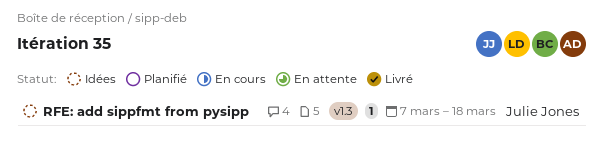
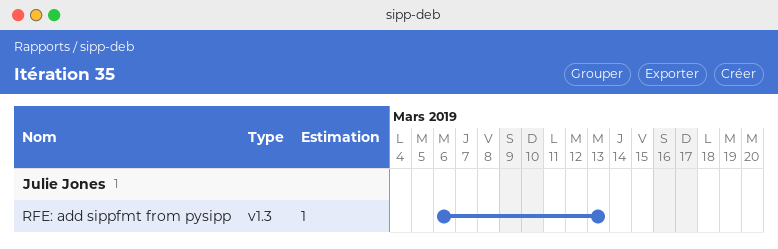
RFE: add sippfmt from pysipp, start: Mar 7 -> Mar 6
RFE: add sippfmt from pysipp, due: Mar 18 -> Mar 13

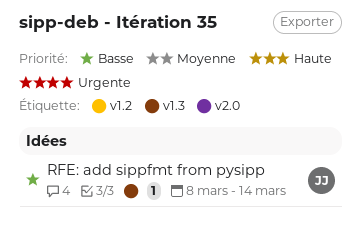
RFE: add sippfmt from pysipp, start: Mar 6 -> Mar 8
RFE: add sippfmt from pysipp, due: Mar 13 -> Mar 14

